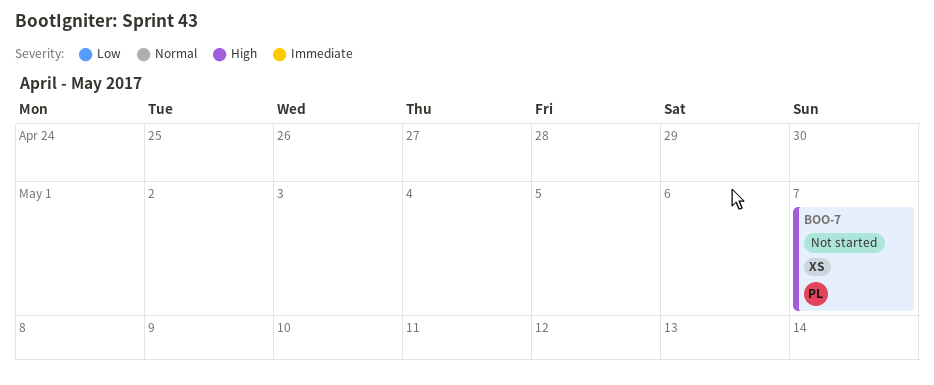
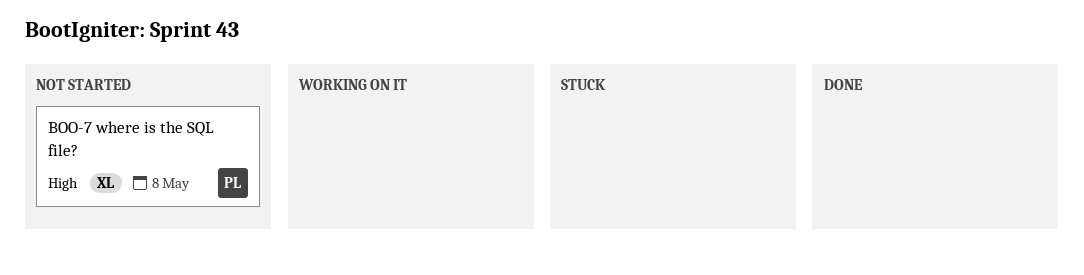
BOO-7, estimate: XS -> XL
BOO-7, due: May 7 -> May 8

